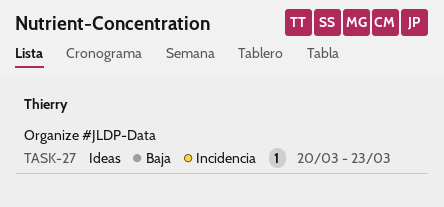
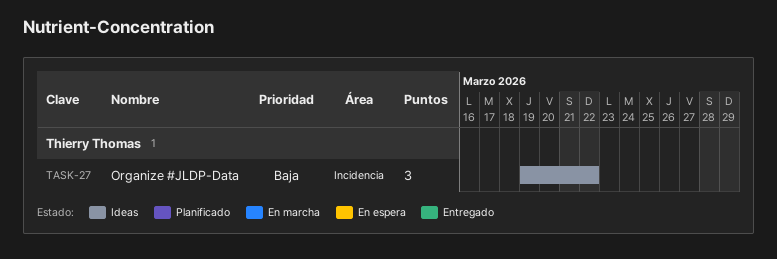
TASK-27, estimate: 1 -> 3
TASK-27, start: Mar 20 -> Mar 19
TASK-27, due: Mar 23 -> Mar 22

